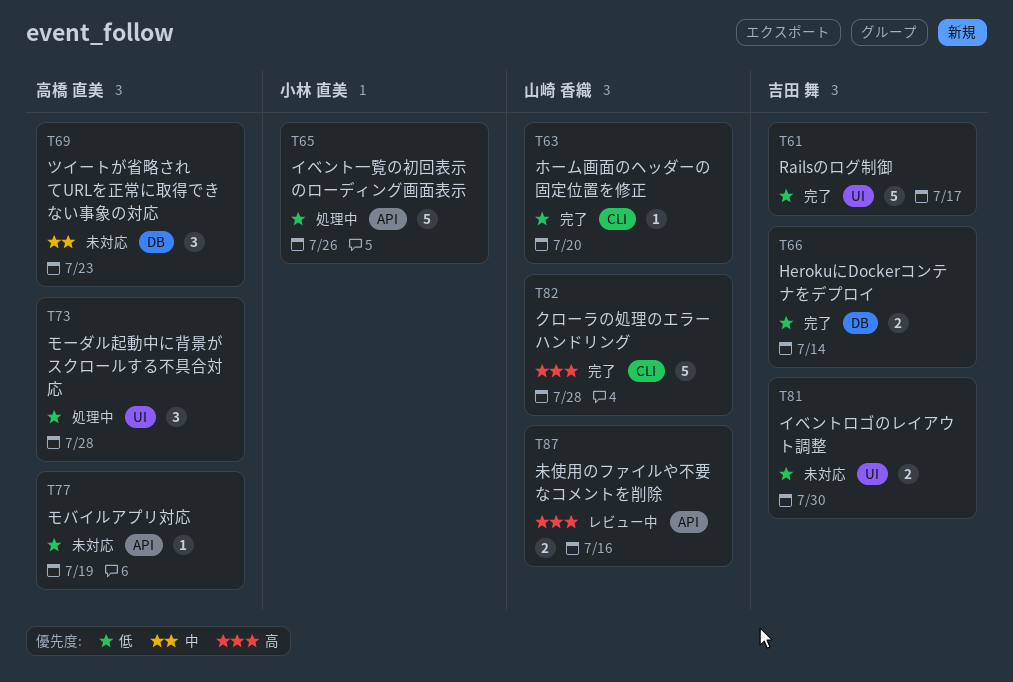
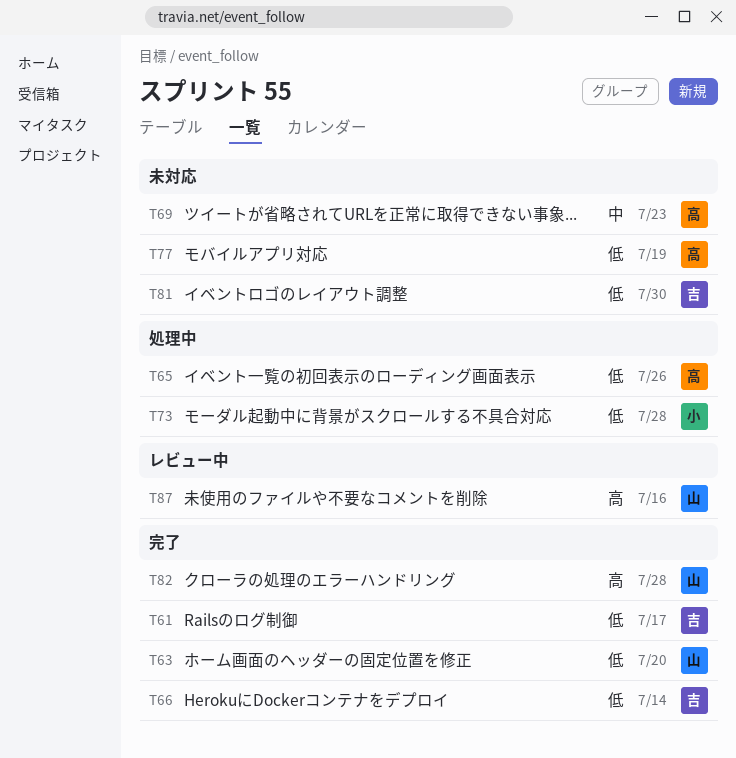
T65, owner: 小林 直美 -> 高橋 直美
T73, owner: 高橋 直美 -> 小林 直美

